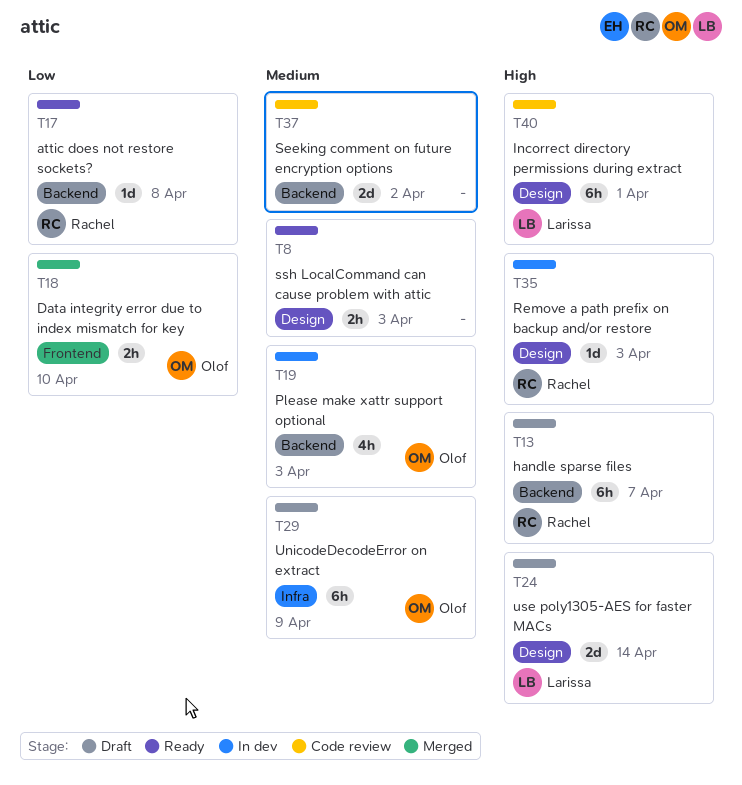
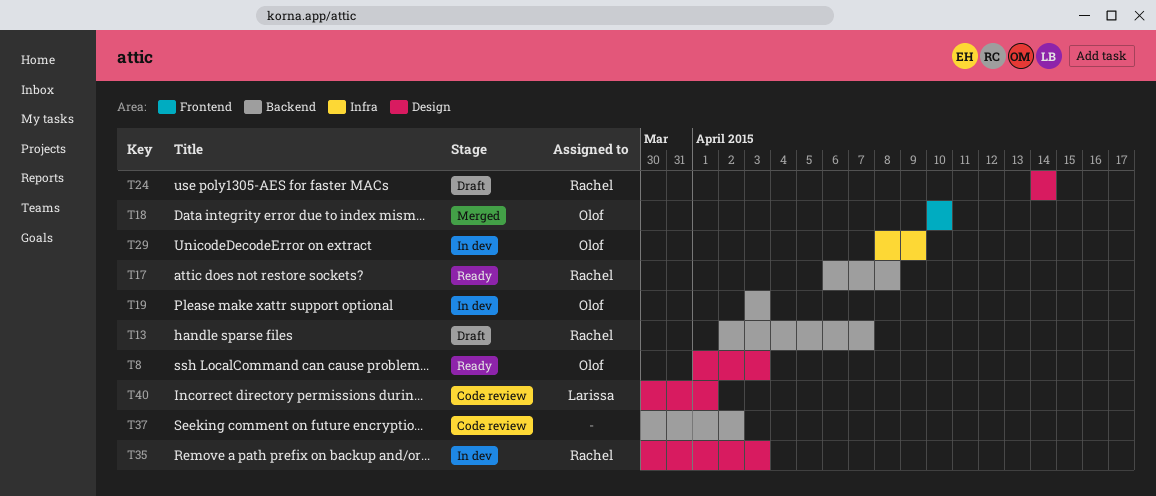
T8, owner: none -> Olof
T24, owner: Larissa -> Rachel
T29, status: Draft -> In dev

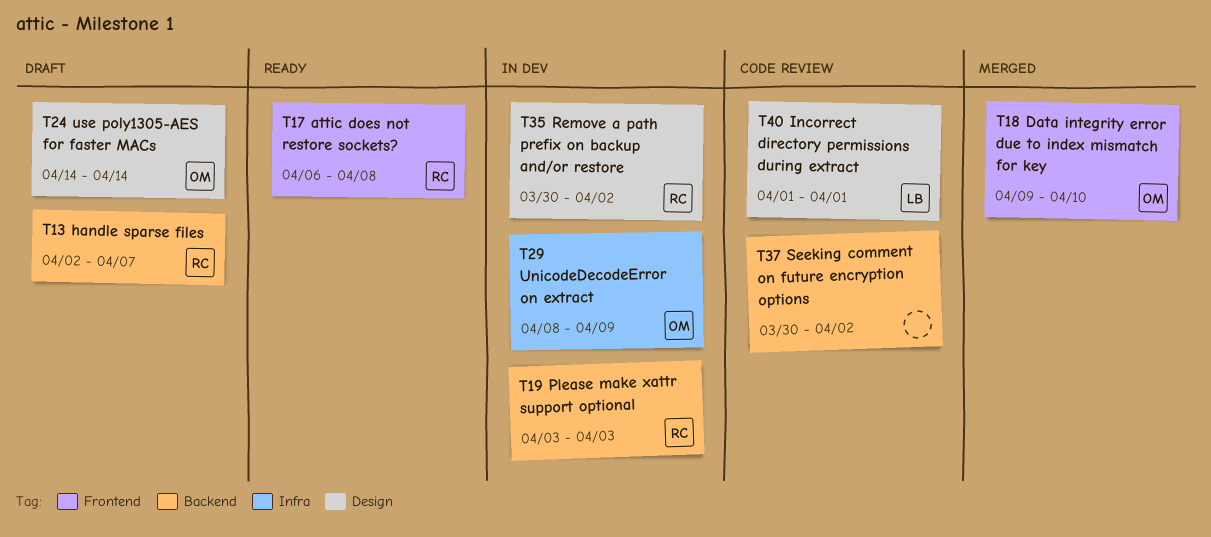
T8: present -> none
T17, label: Backend -> Frontend
T18, start: Apr 10 -> Apr 9
T19, owner: Olof -> Rachel
T24, owner: Rachel -> Olof
T35, due: Apr 3 -> Apr 2
T40, start: Mar 30 -> Apr 1

